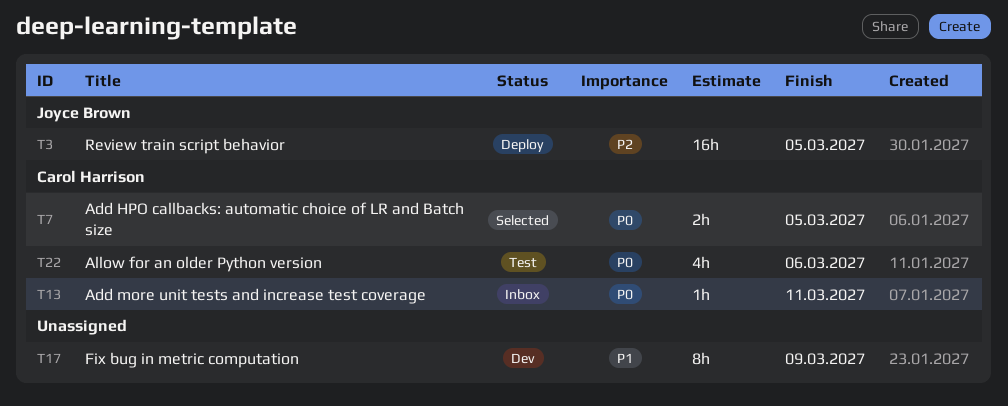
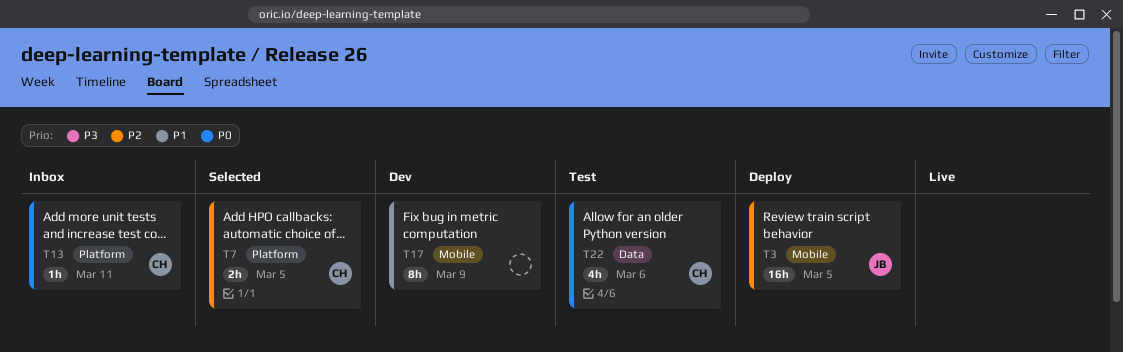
T7, priority: P0 -> P2

